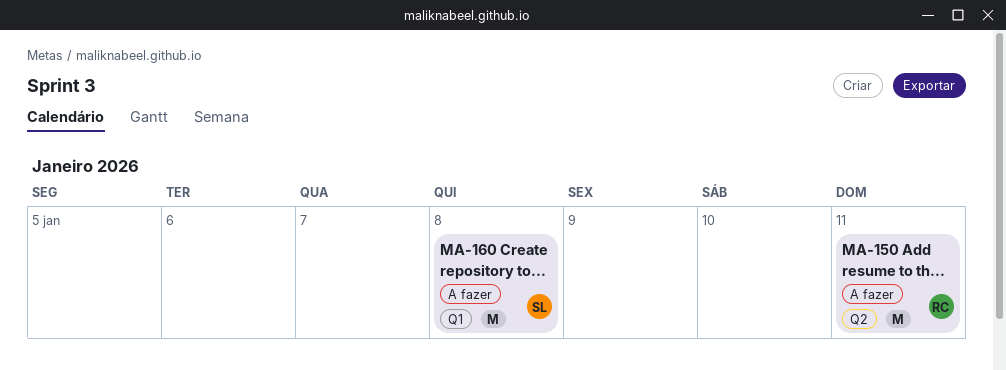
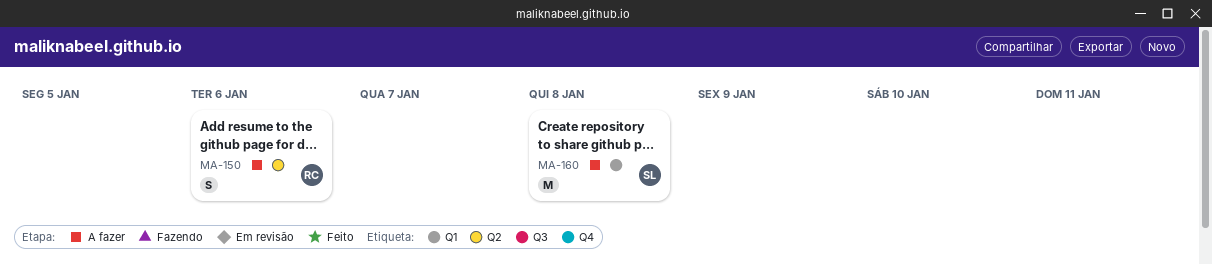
MA-150, estimate: M -> S
MA-150, due: Jan 11 -> Jan 6

